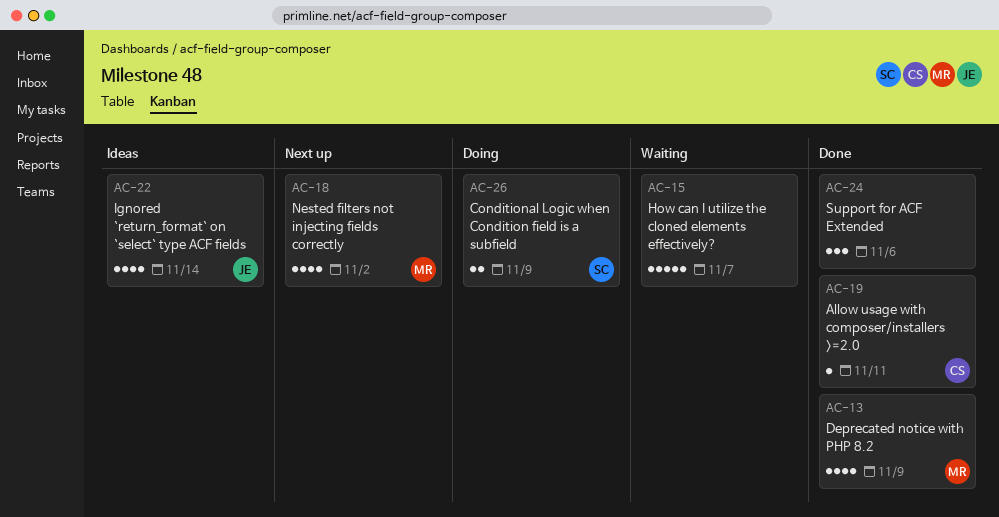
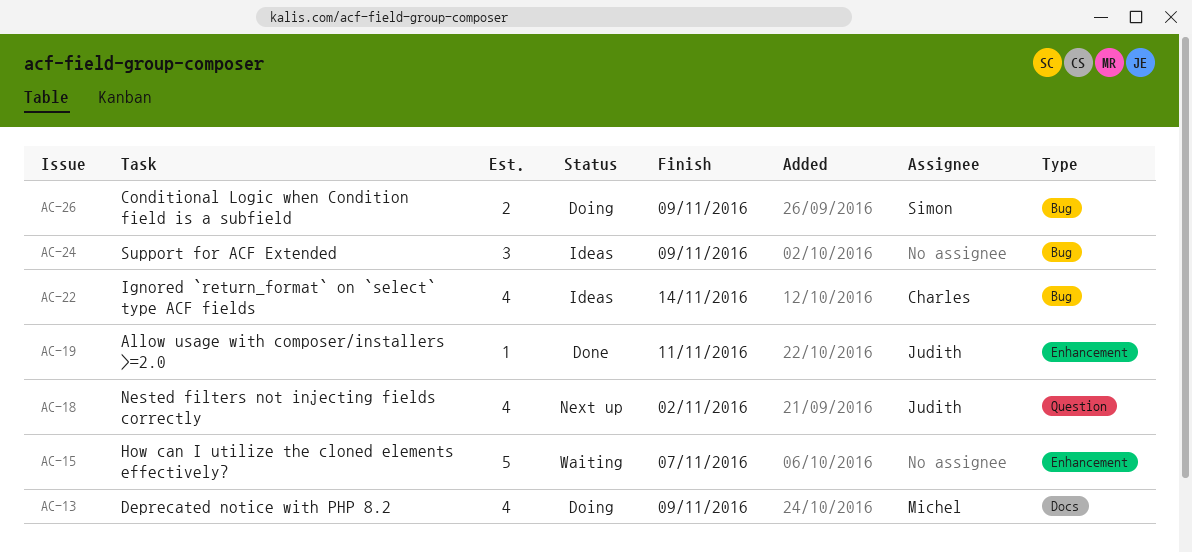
AC-13, status: Done -> Doing
AC-18, owner: Michel -> Judith
AC-19, owner: Charles -> Judith
AC-22, owner: Judith -> Charles
AC-24, status: Done -> Ideas
AC-24, due: Nov 6 -> Nov 9

